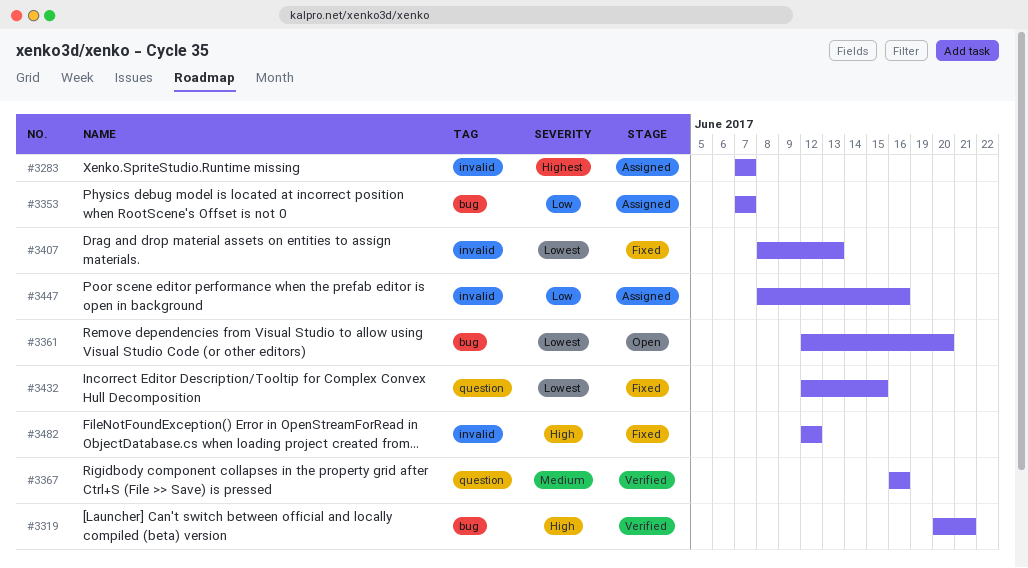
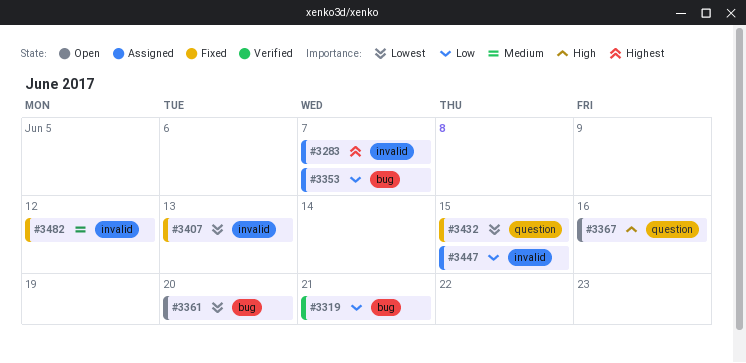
#3319, priority: High -> Low
#3367, status: Verified -> Open
#3367, priority: Medium -> High
#3447, due: Jun 16 -> Jun 15
#3482, priority: High -> Medium

